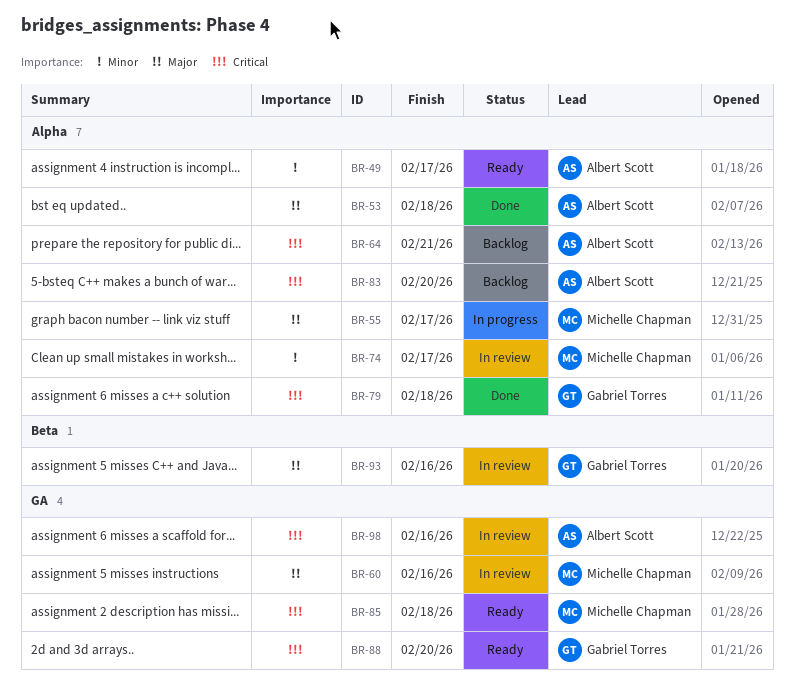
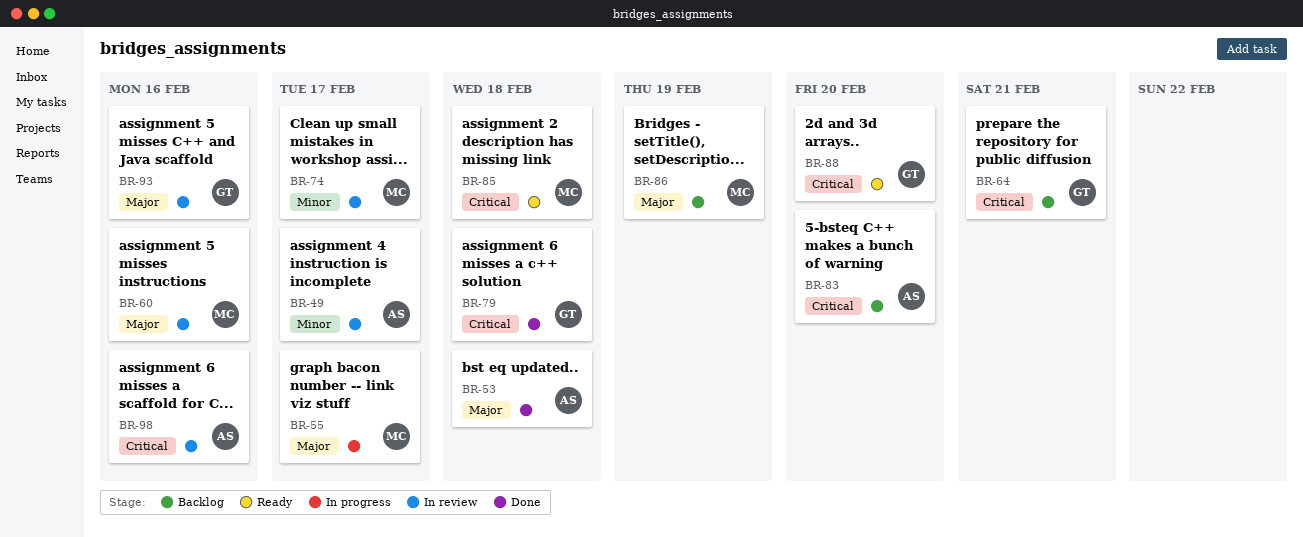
BR-49, status: Ready -> In review
BR-64, owner: Albert Scott -> Gabriel Torres
BR-86: none -> present

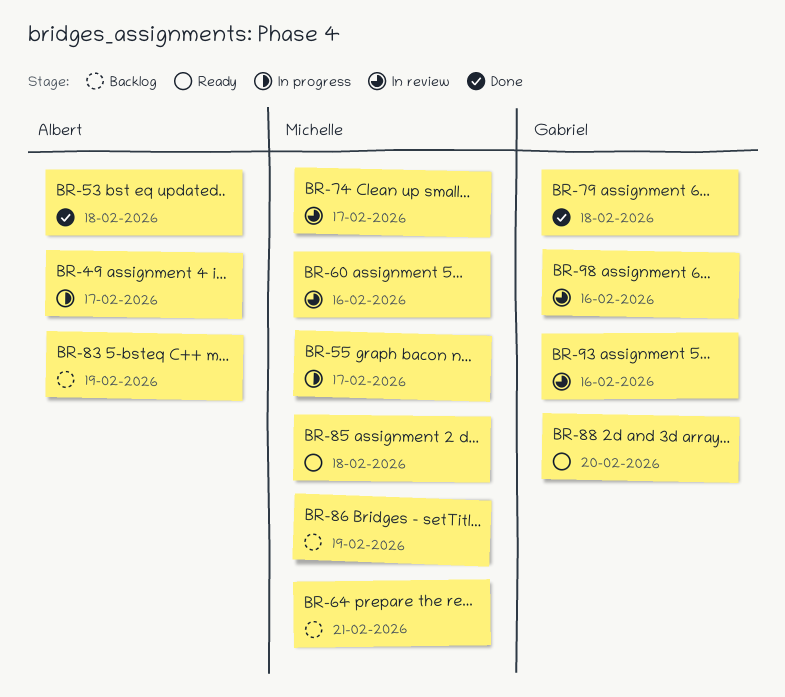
BR-49, status: In review -> In progress
BR-64, owner: Gabriel -> Michelle
BR-83, due: Feb 20 -> Feb 19
BR-98, owner: Albert -> Gabriel

